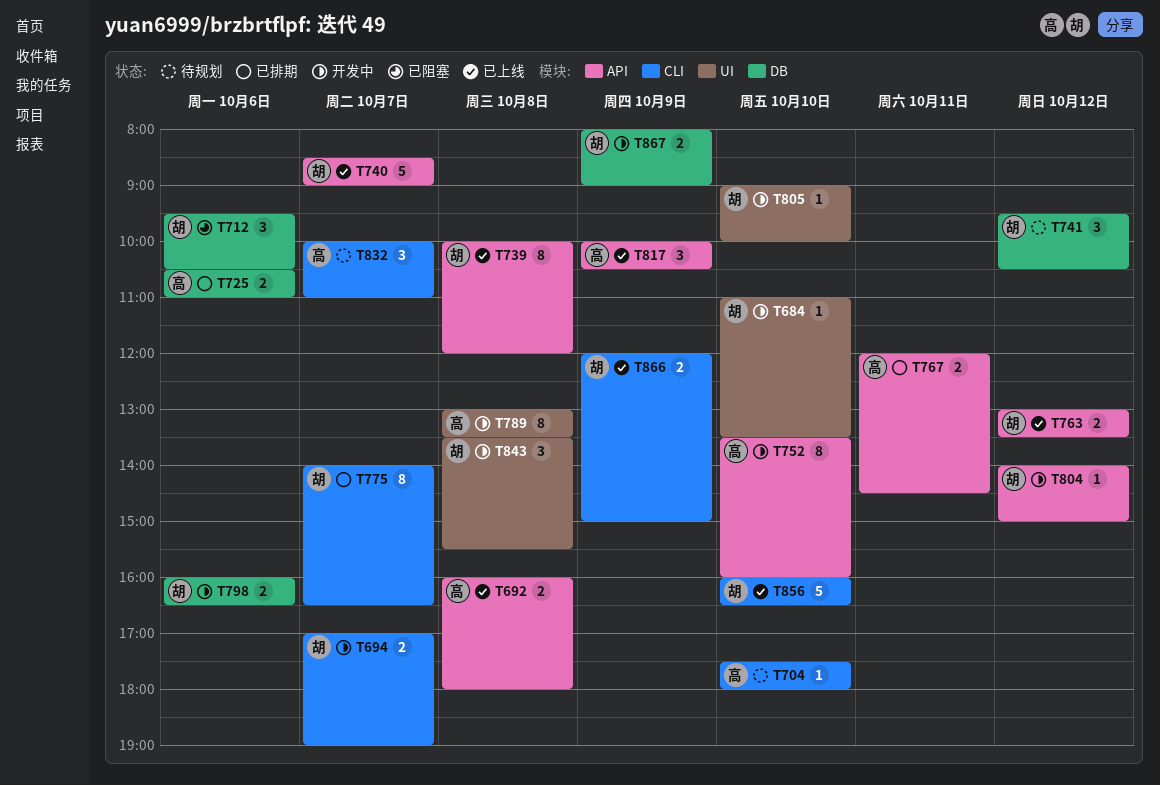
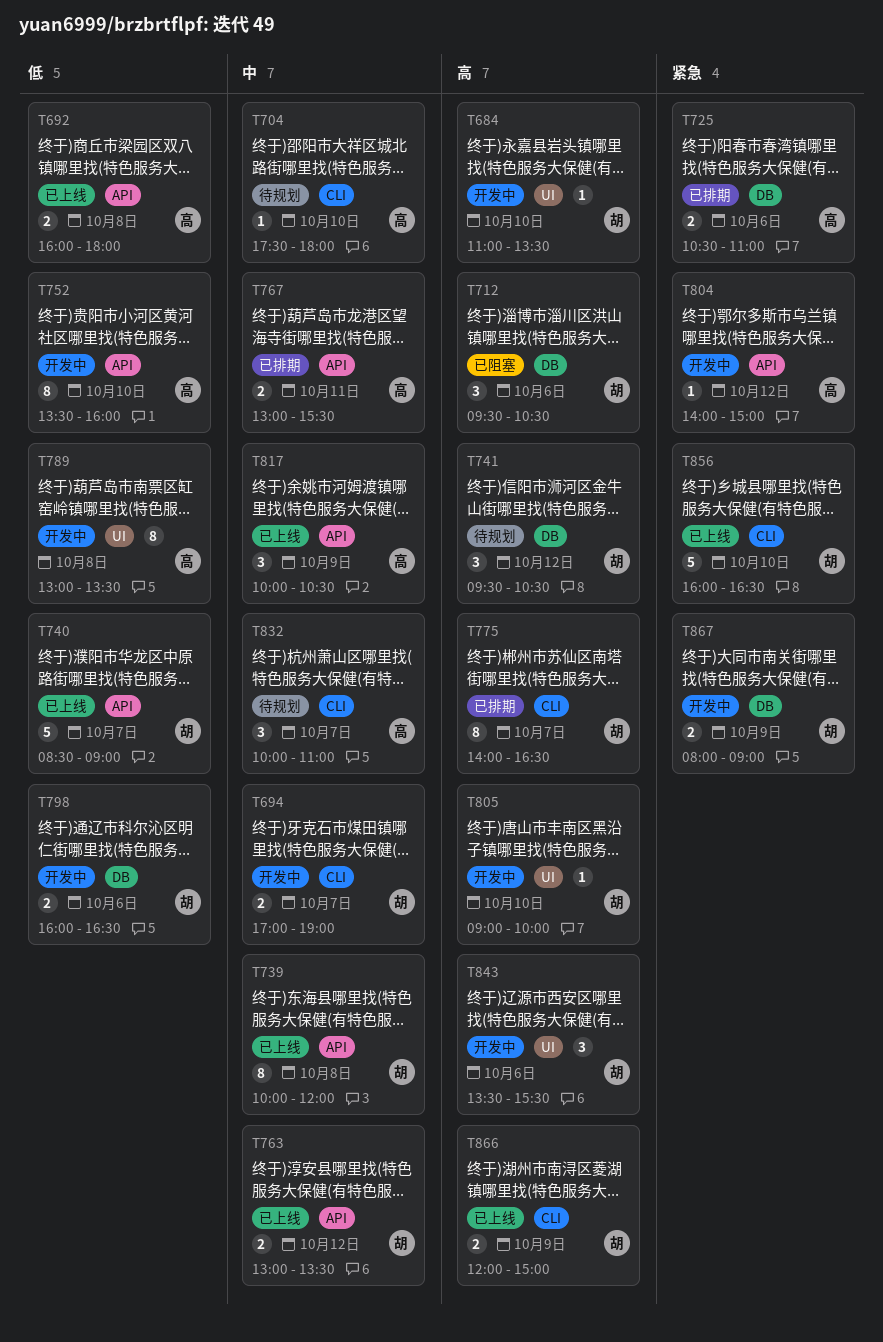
T767, begins: 12:00 -> 13:00
T767, ends: 14:30 -> 15:30
T804, owner: 胡 -> 高
T843, day: Oct 8 -> Oct 6

